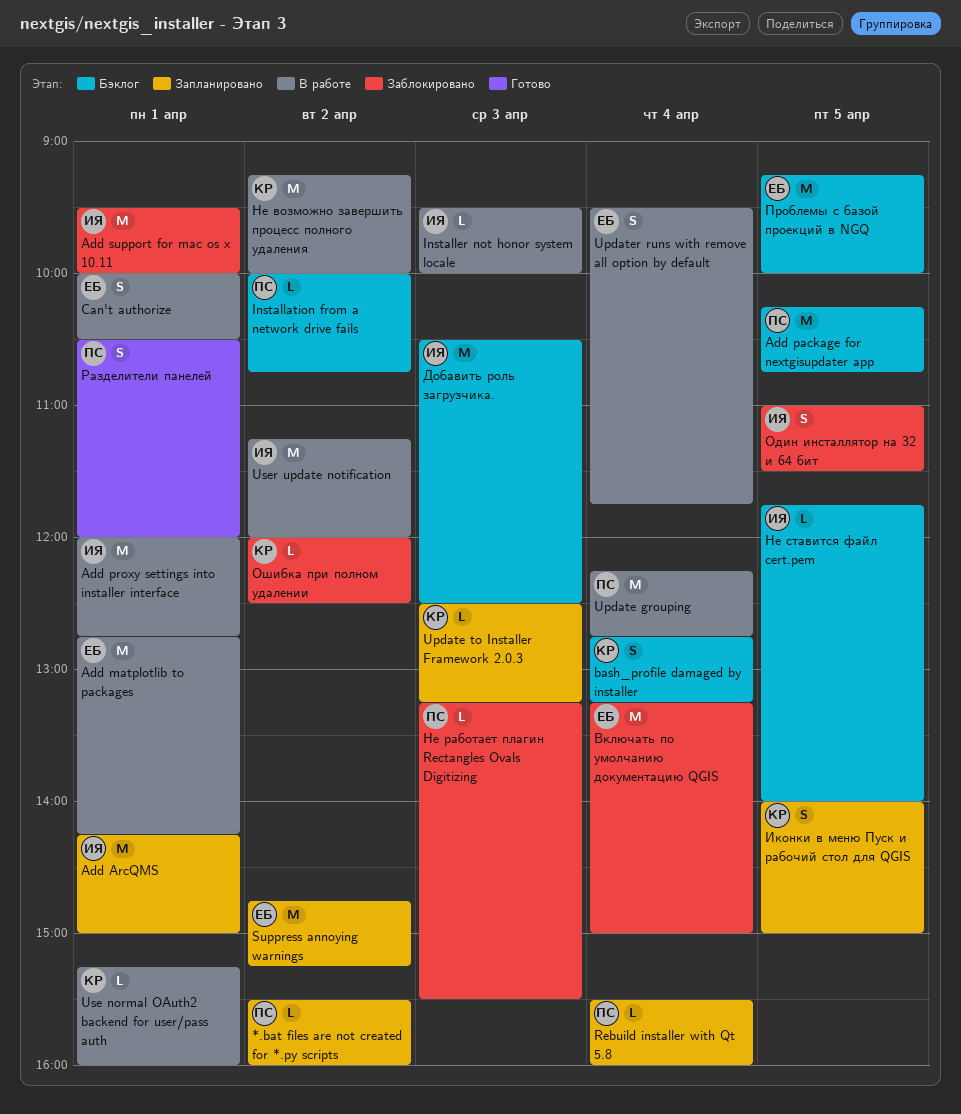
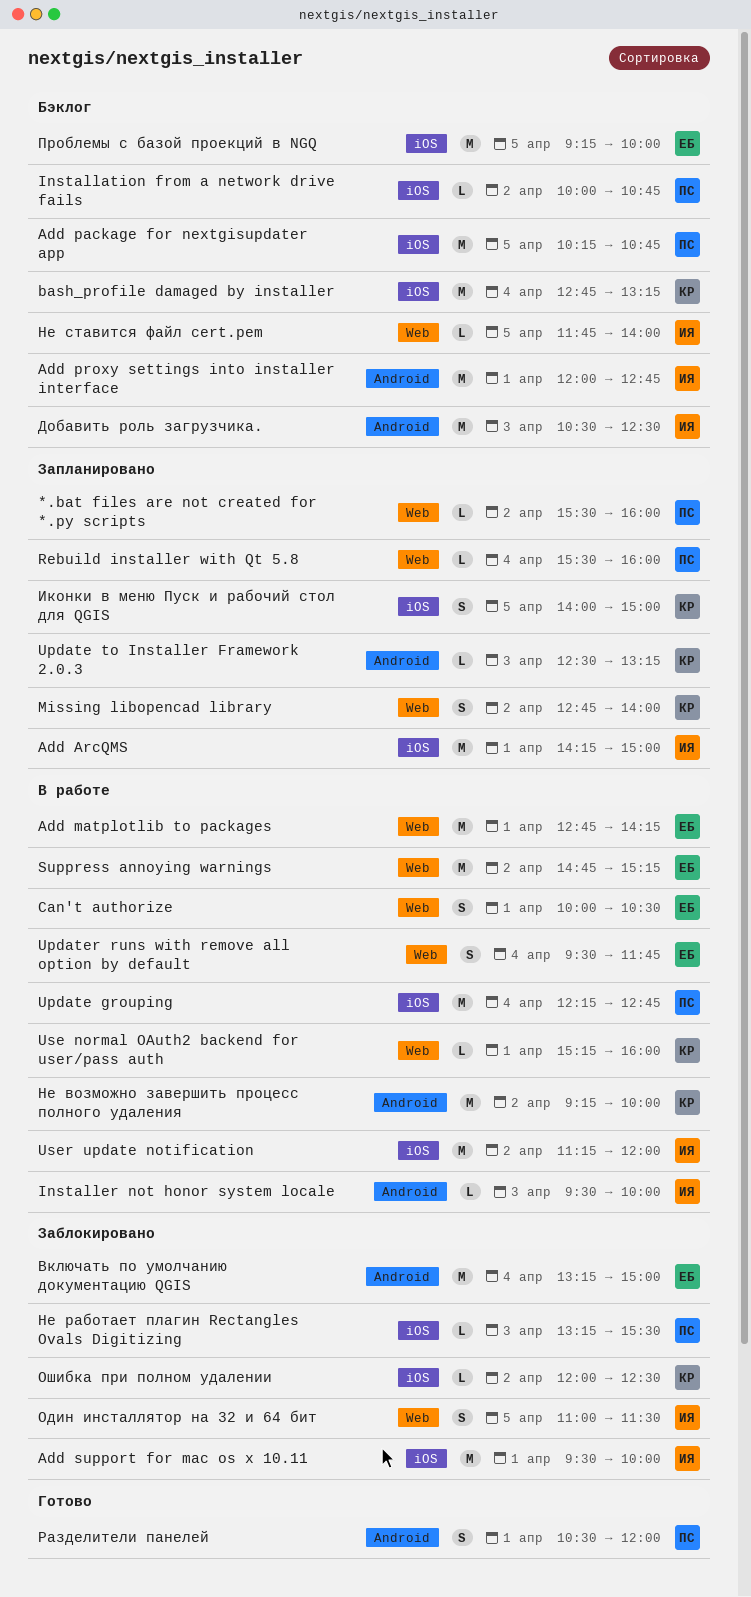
Add proxy settings into installer interface, status: В работе -> Бэклог
bash_profile damaged by installer, estimate: S -> M
Missing libopencad library: none -> present
Suppress annoying warnings, status: Запланировано -> В работе

